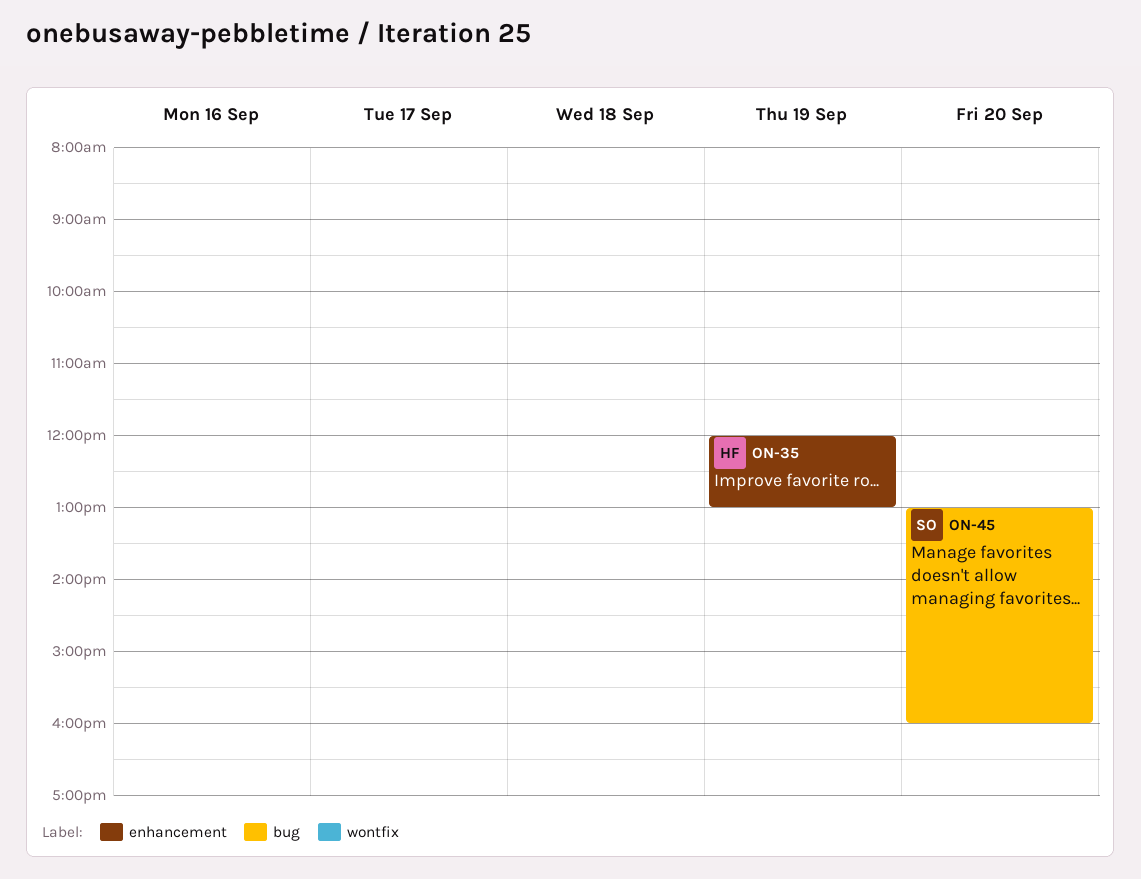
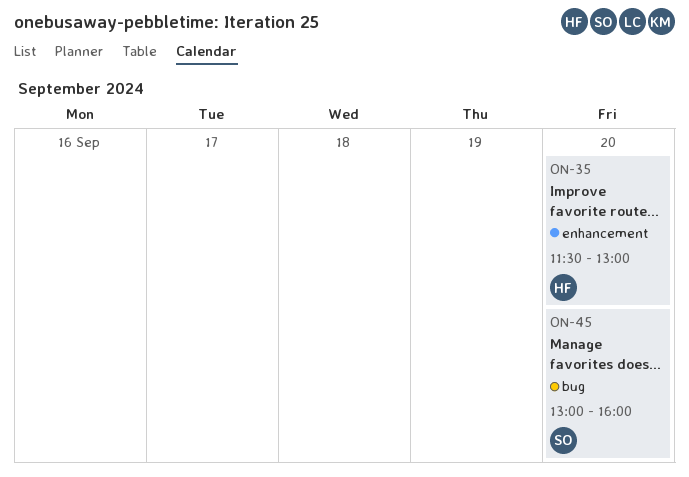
ON-35, day: Sep 19 -> Sep 20
ON-35, begins: 12:00 -> 11:30

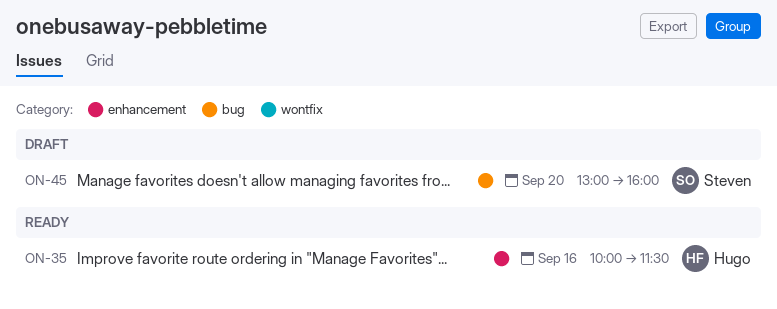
ON-35, day: Sep 20 -> Sep 16
ON-35, begins: 11:30 -> 10:00
ON-35, ends: 13:00 -> 11:30

